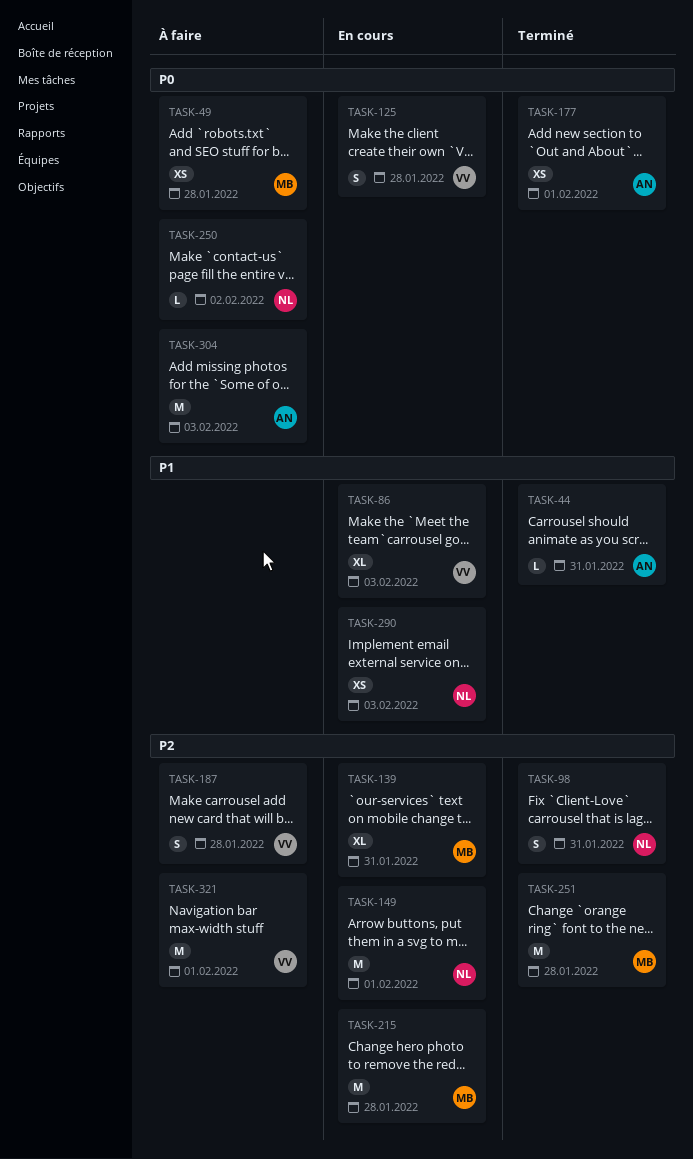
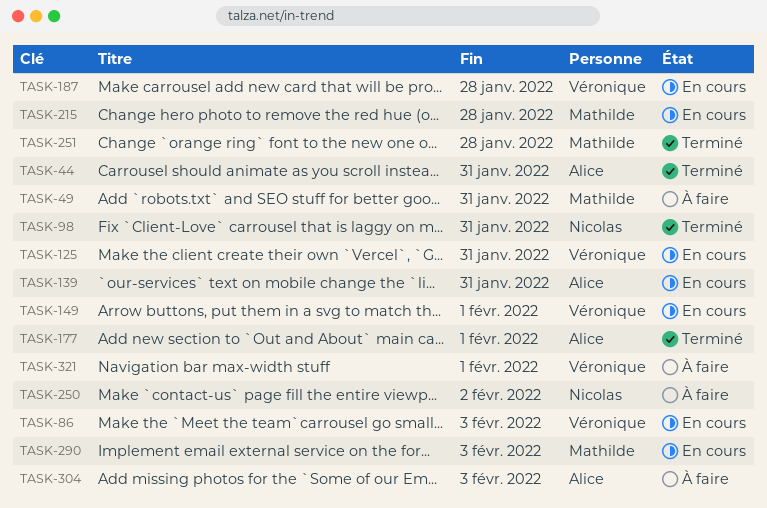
TASK-49, due: Jan 28 -> Jan 31
TASK-125, due: Jan 28 -> Jan 31
TASK-139, owner: Mathilde -> Alice
TASK-149, owner: Nicolas -> Véronique
TASK-187, status: À faire -> En cours
TASK-290, owner: Nicolas -> Mathilde

